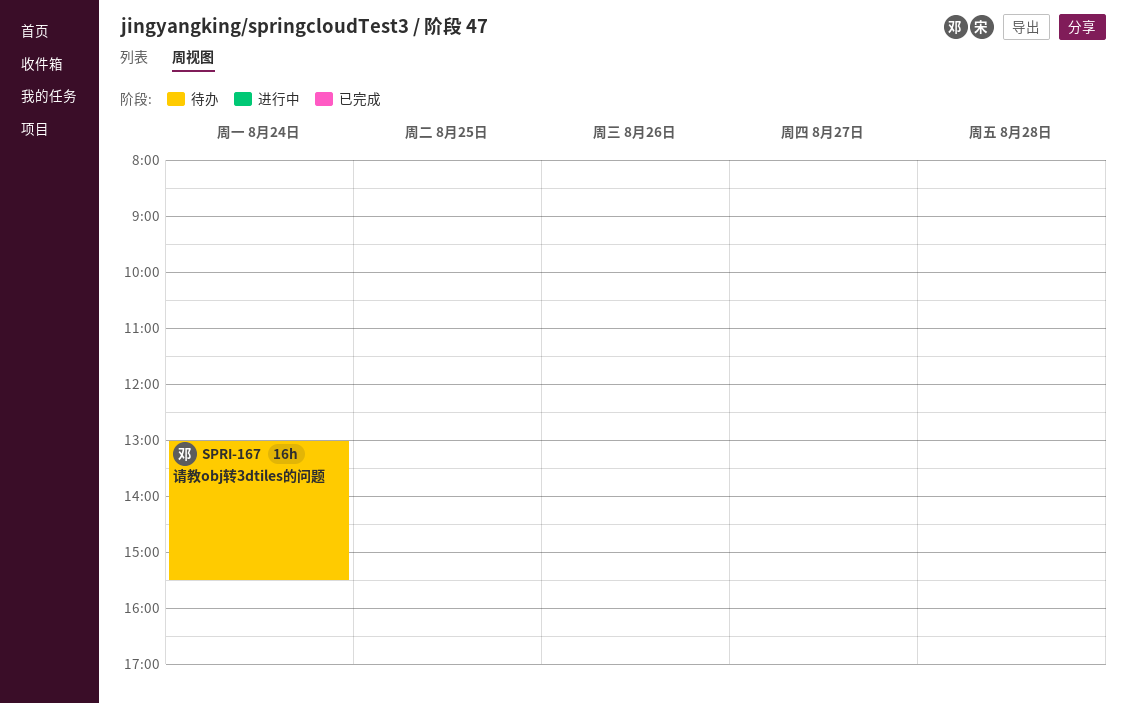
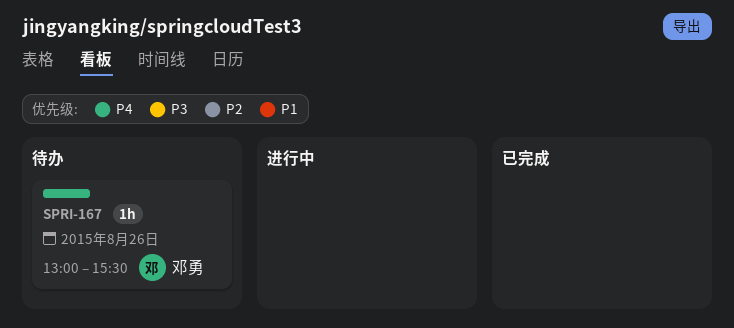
SPRI-167, estimate: 16h -> 1h
SPRI-167, day: Aug 24 -> Aug 26

